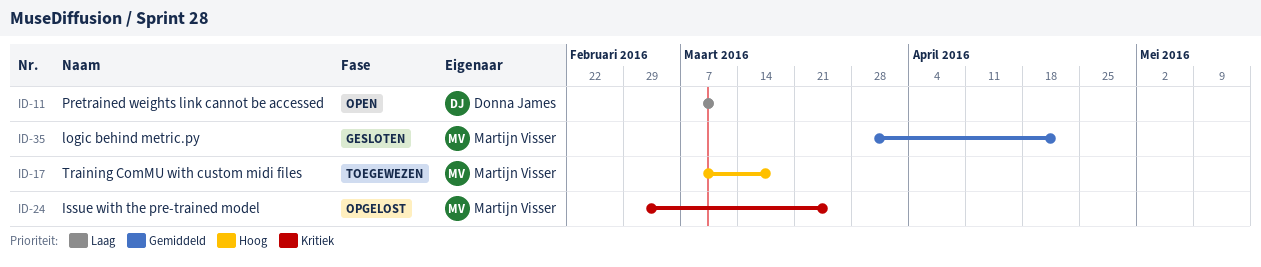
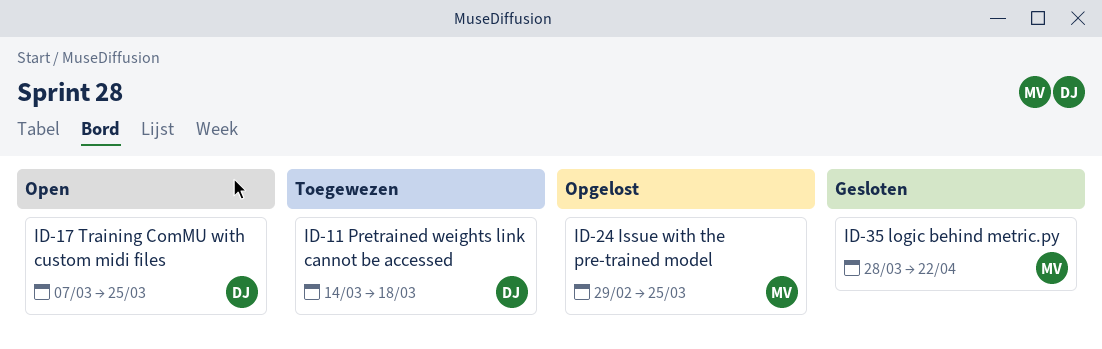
ID-11, status: Open -> Toegewezen
ID-11, start: Mar 7 -> Mar 14
ID-11, due: Mar 11 -> Mar 18
ID-17, status: Toegewezen -> Open
ID-17, owner: Martijn Visser -> Donna James
ID-17, due: Mar 18 -> Mar 25

